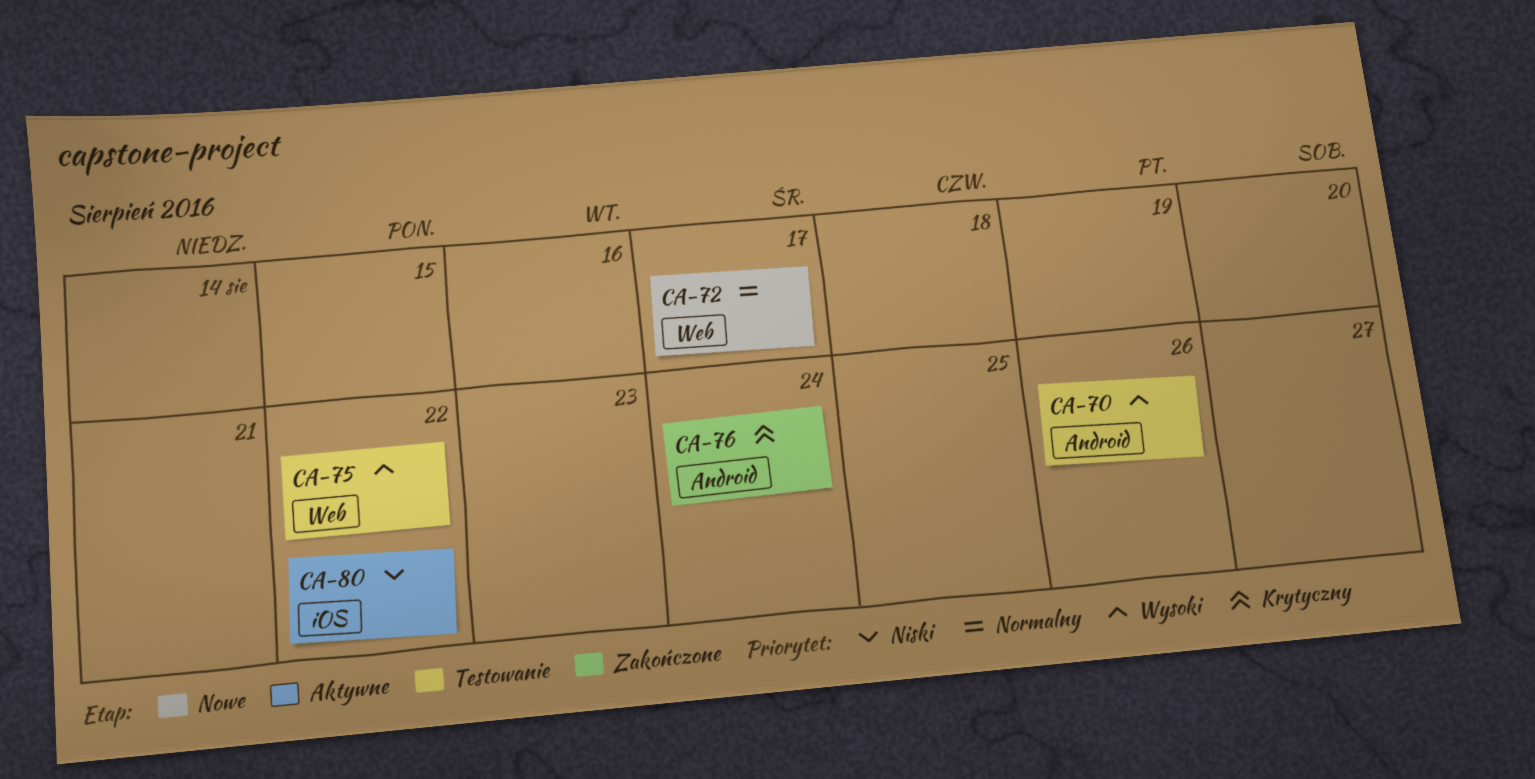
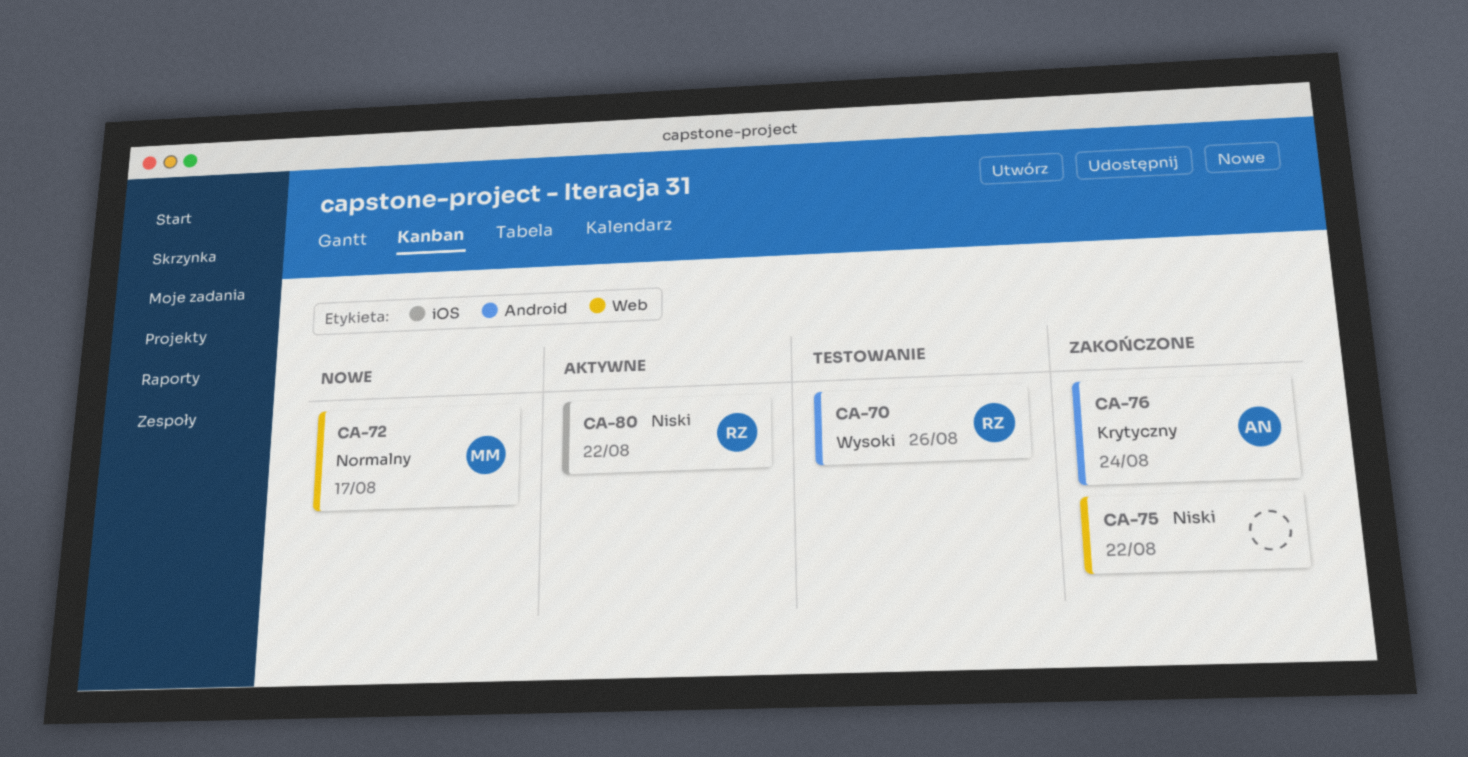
CA-75, status: Testowanie -> Zakończone
CA-75, priority: Wysoki -> Niski

